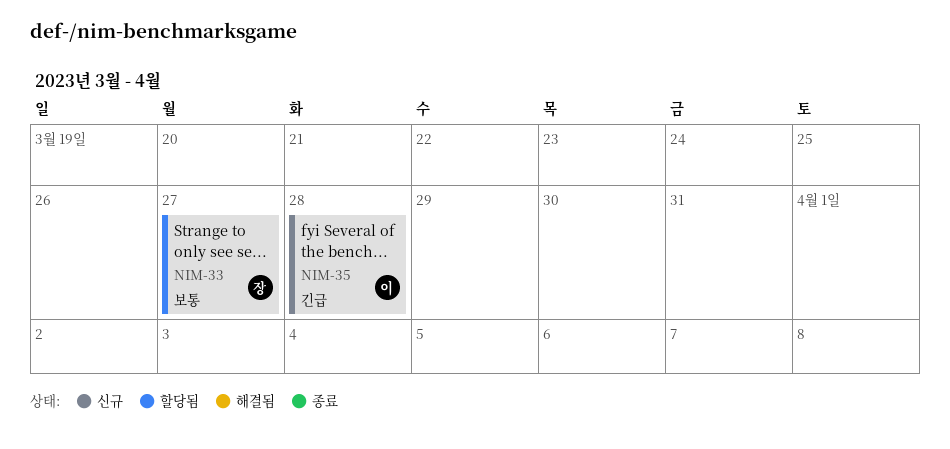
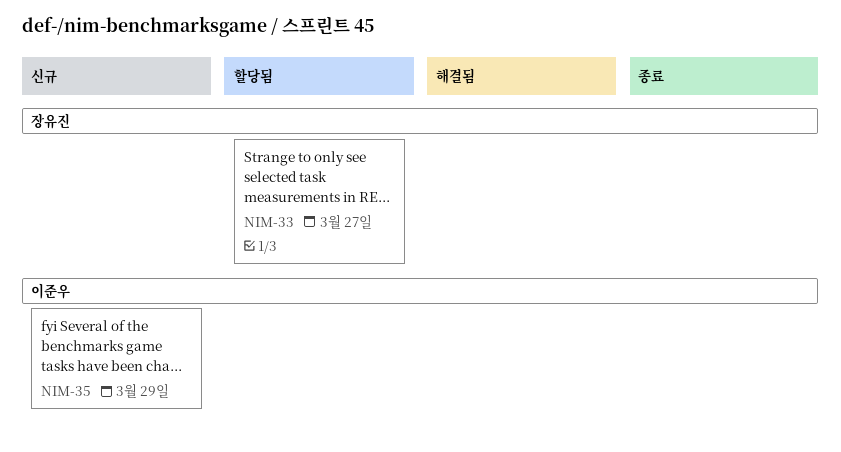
NIM-35, due: Mar 28 -> Mar 29

